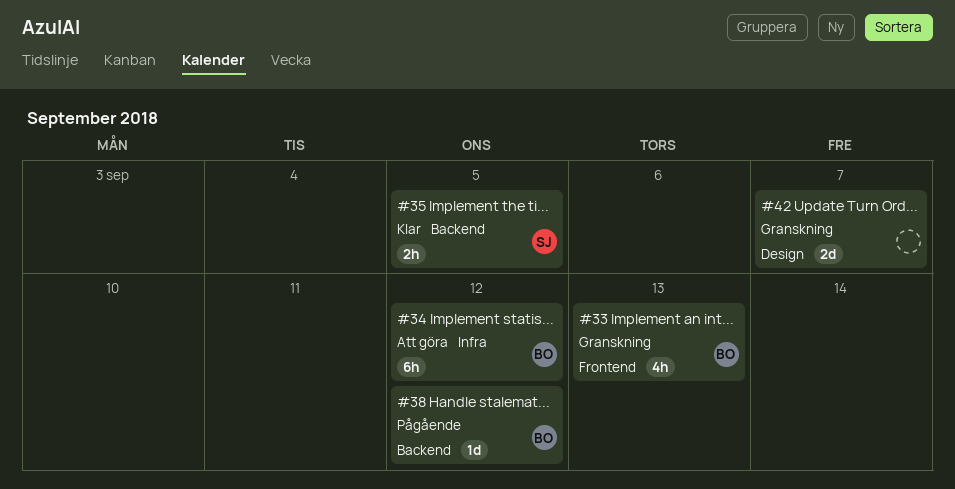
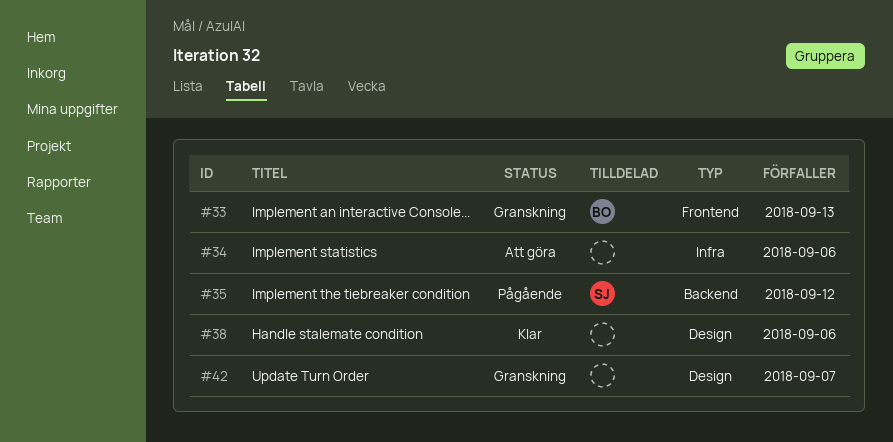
#34, owner: BO -> none
#34, due: Sep 12 -> Sep 6
#35, status: Klar -> Pågående
#35, due: Sep 5 -> Sep 12
#38, status: Pågående -> Klar
#38, owner: BO -> none
#38, label: Backend -> Design
#38, due: Sep 12 -> Sep 6

